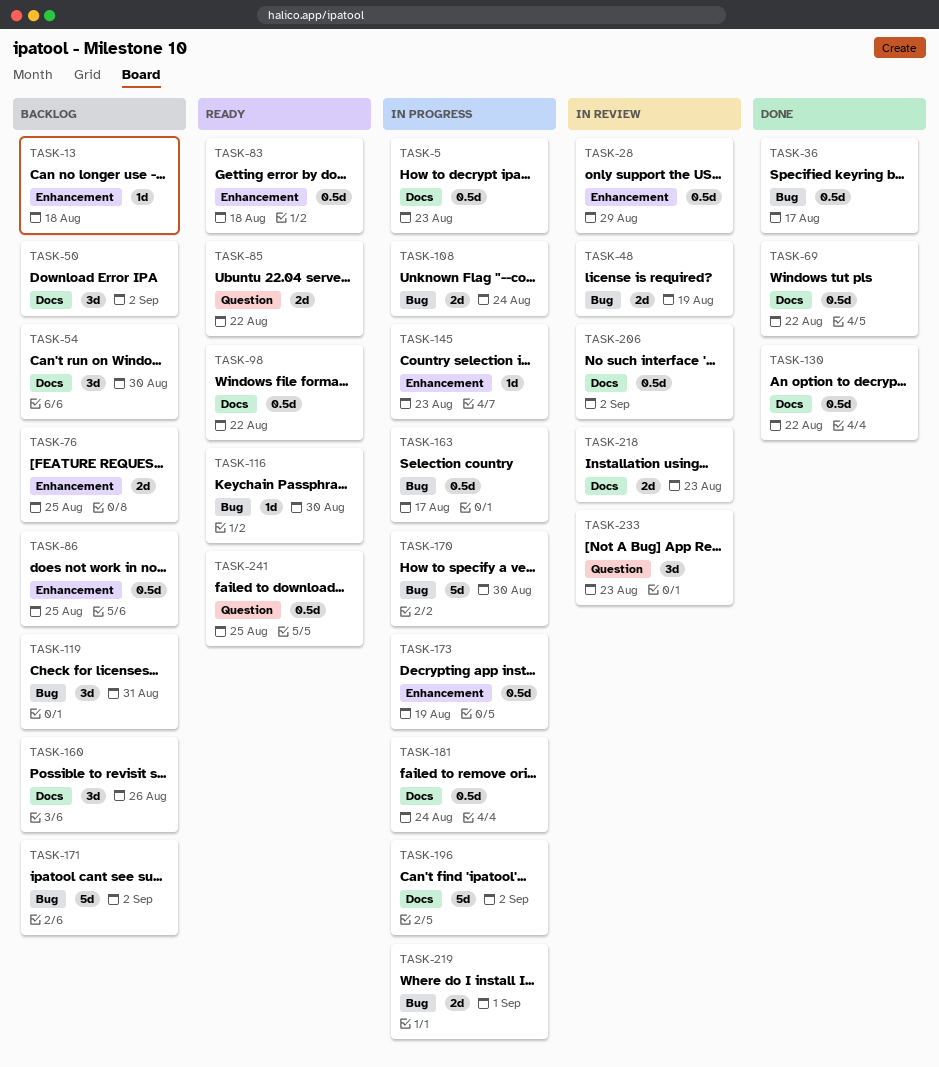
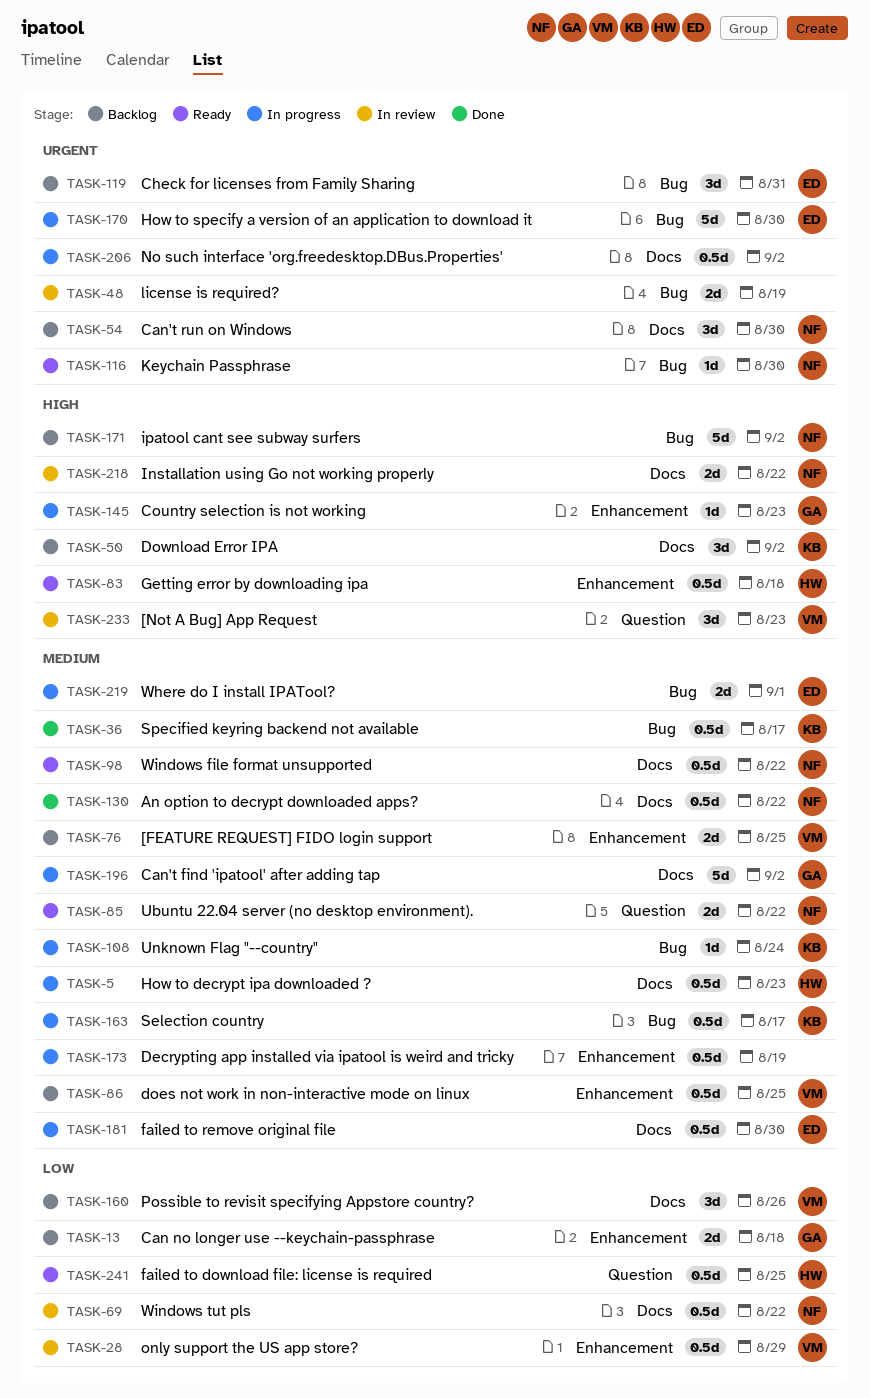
TASK-13, estimate: 1d -> 2d
TASK-69, status: Done -> In review
TASK-108, estimate: 2d -> 1d
TASK-181, due: Aug 24 -> Aug 30
TASK-206, status: In review -> In progress
TASK-218, due: Aug 23 -> Aug 22

